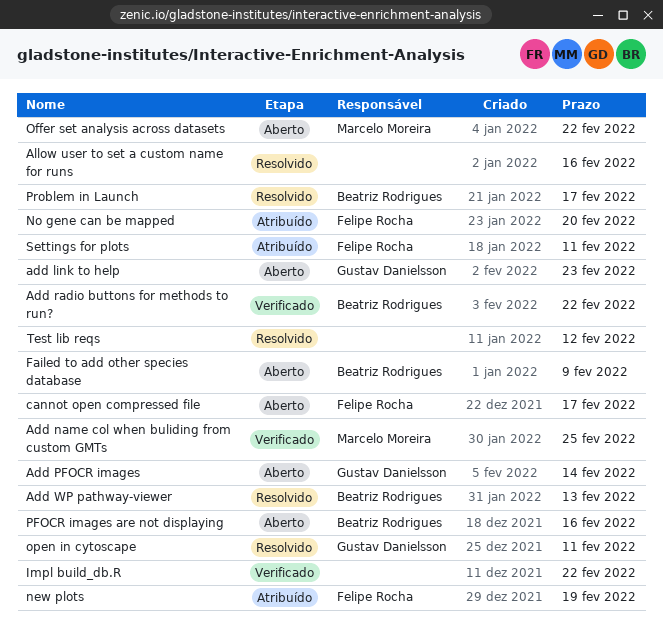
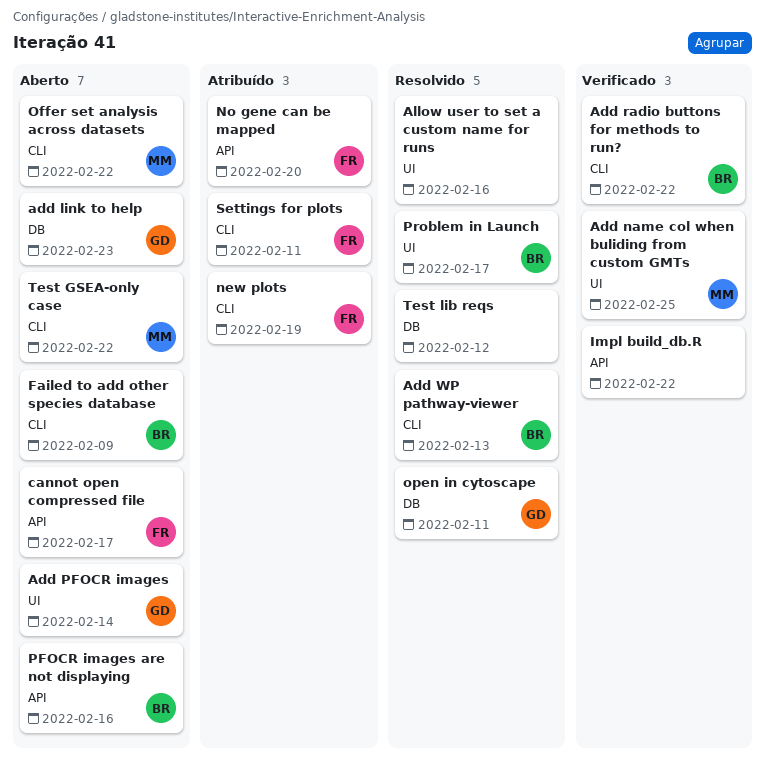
Test GSEA-only case: none -> present

